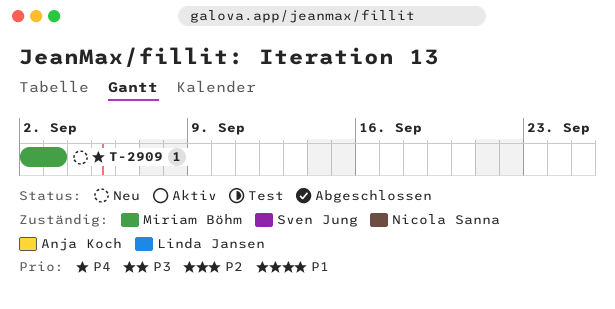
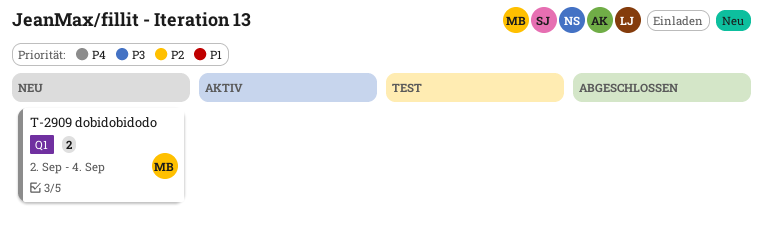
T-2909, estimate: 1 -> 2
T-2909, due: Sep 3 -> Sep 4

